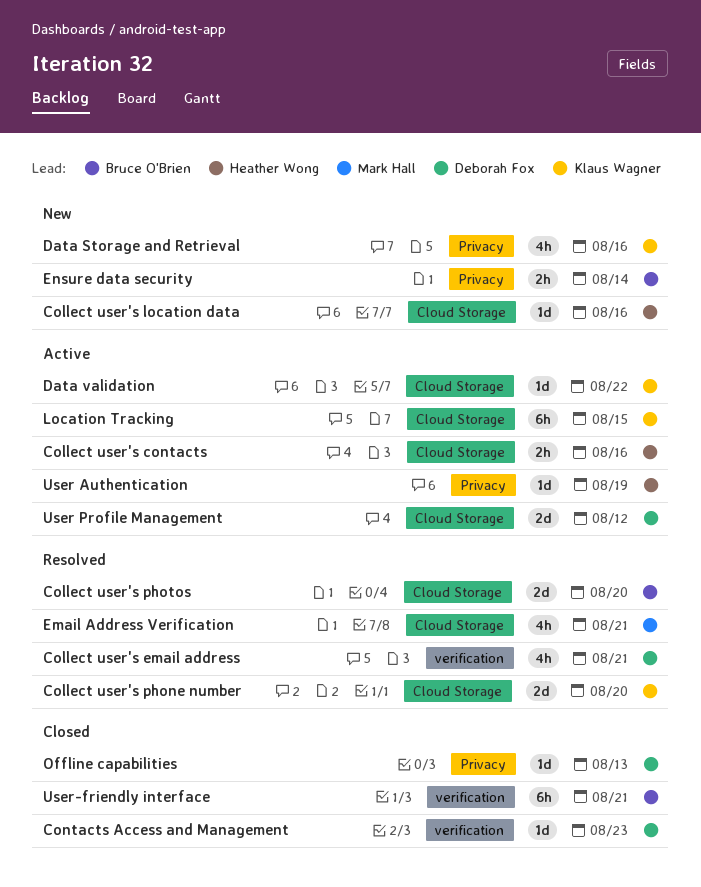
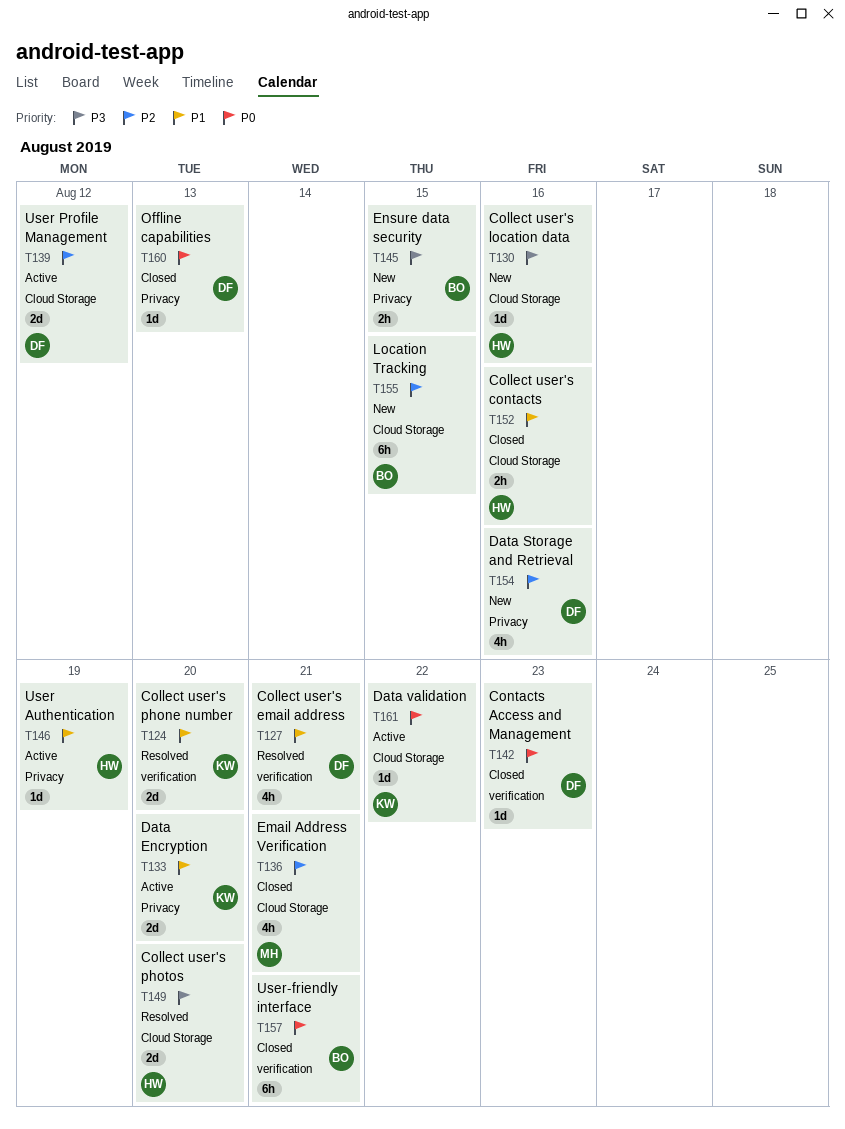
Collect user's contacts, status: Active -> Closed
Collect user's phone number, label: Cloud Storage -> verification
Collect user's photos, owner: Bruce O'Brien -> Heather Wong
Data Encryption: none -> present
Data Storage and Retrieval, owner: Klaus Wagner -> Deborah Fox
Email Address Verification, status: Resolved -> Closed
Ensure data security, due: Aug 14 -> Aug 15
Location Tracking, status: Active -> New
Location Tracking, owner: Klaus Wagner -> Bruce O'Brien

